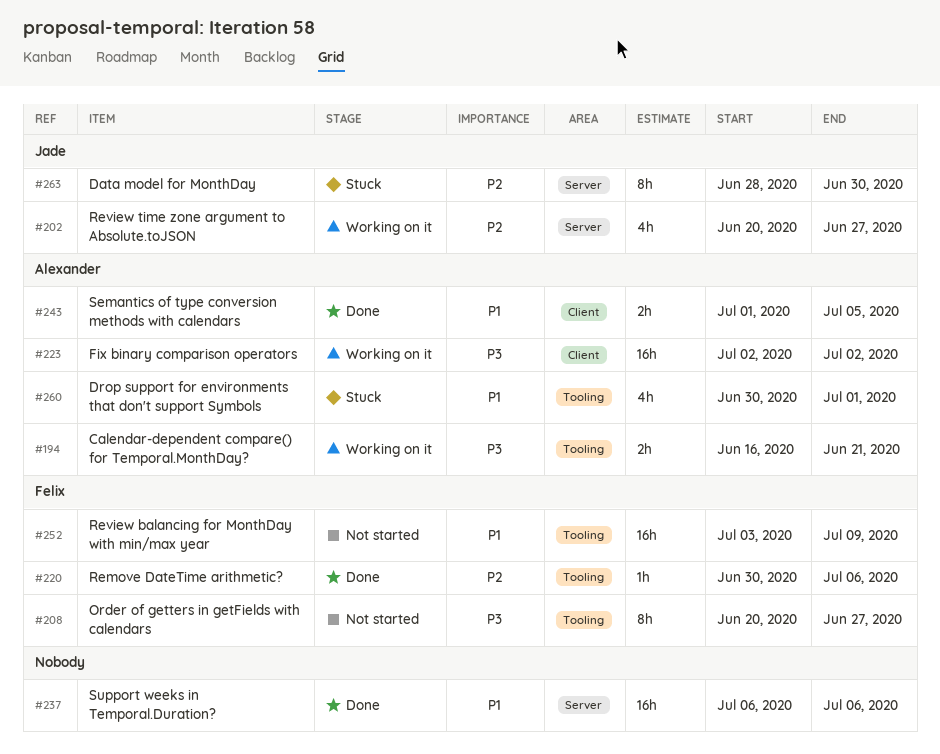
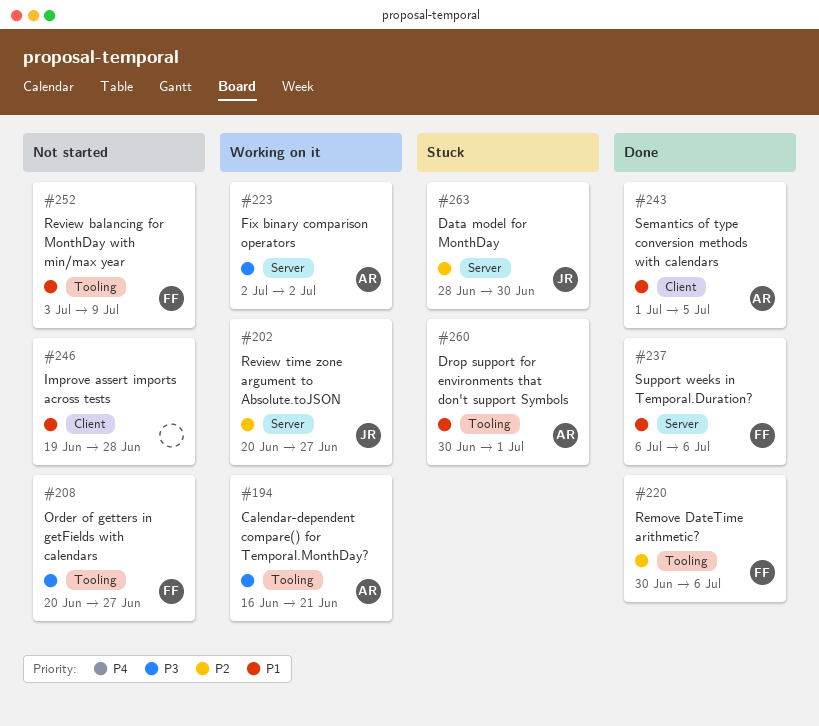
#223, label: Client -> Server
#237, owner: none -> Felix
#246: none -> present

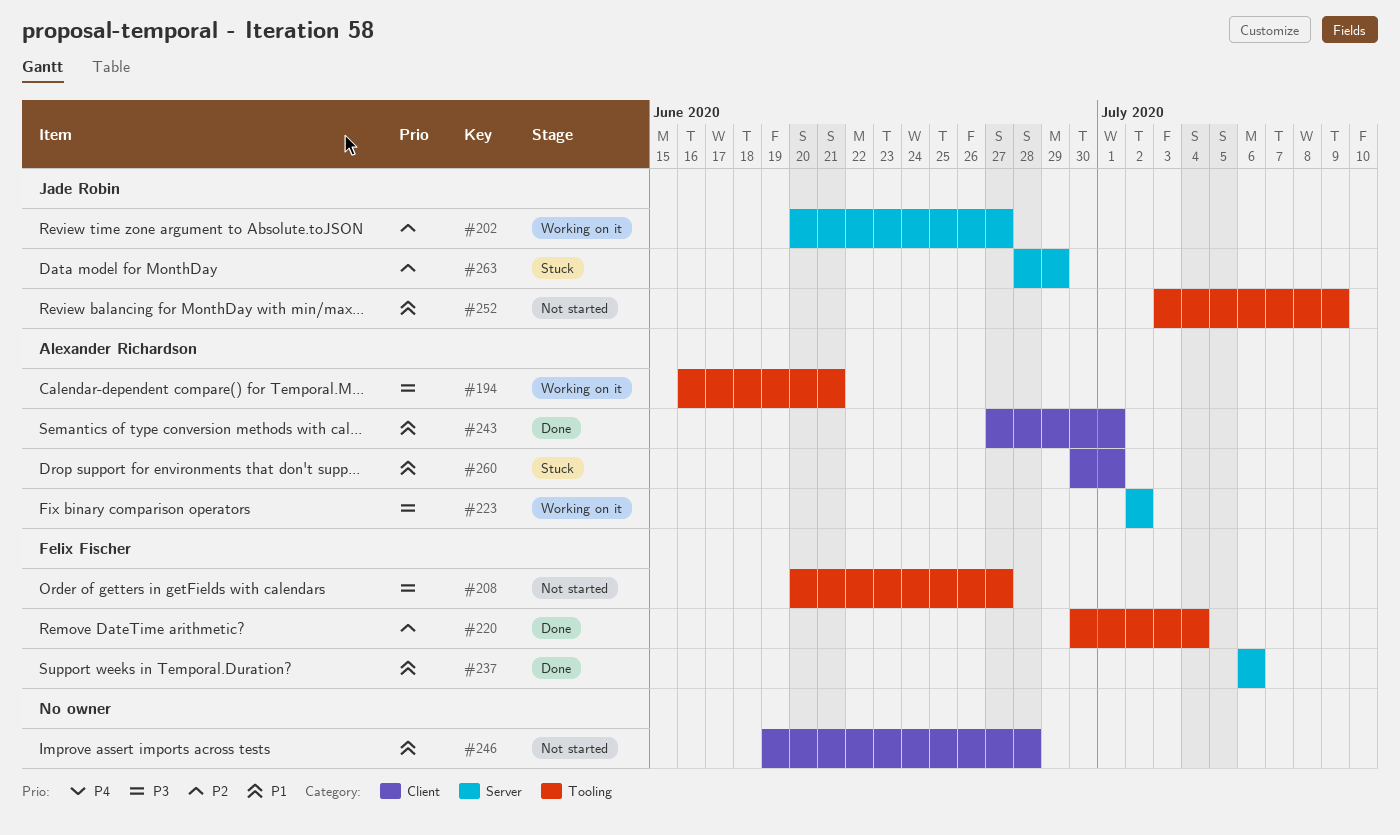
#220, due: Jul 6 -> Jul 4
#243, start: Jul 1 -> Jun 27
#243, due: Jul 5 -> Jul 1
#252, owner: Felix Fischer -> Jade Robin
#260, label: Tooling -> Client
#263, due: Jun 30 -> Jun 29

